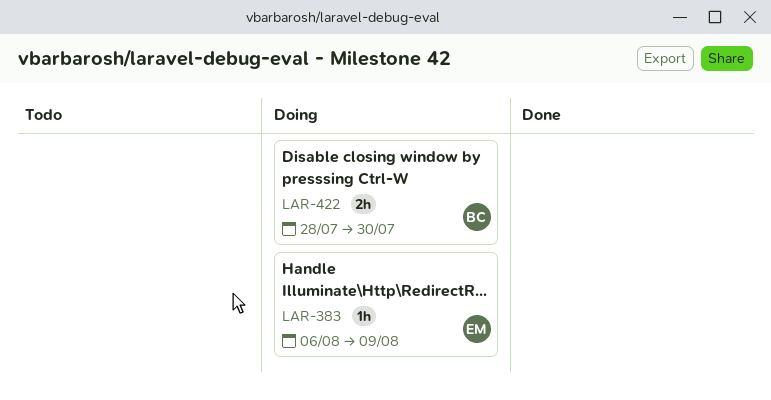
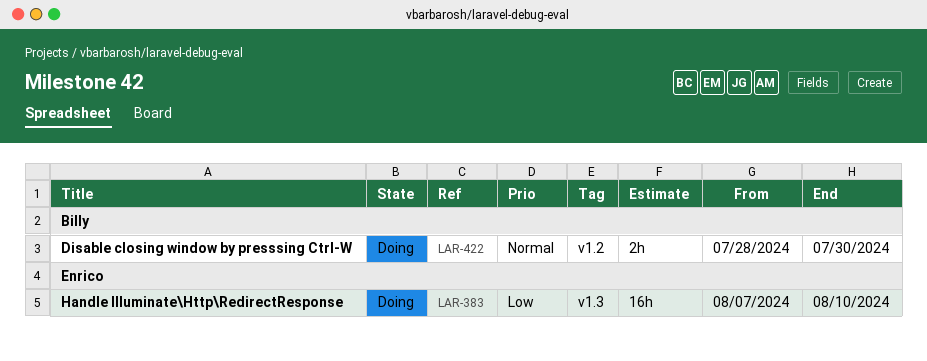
LAR-383, estimate: 1h -> 16h
LAR-383, start: Aug 6 -> Aug 7
LAR-383, due: Aug 9 -> Aug 10

